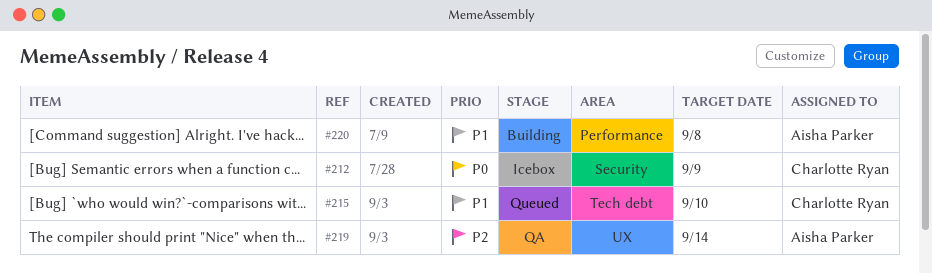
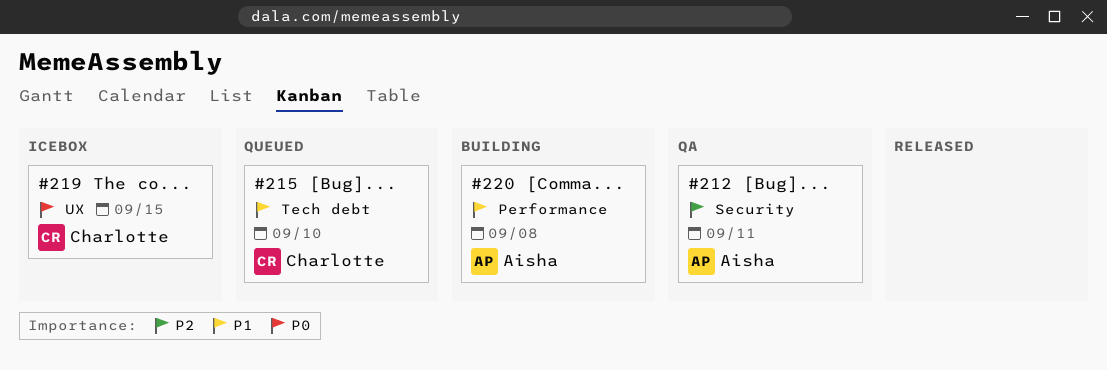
#212, status: Icebox -> QA
#212, owner: Charlotte Ryan -> Aisha Parker
#212, priority: P0 -> P2
#212, due: Sep 9 -> Sep 11
#219, status: QA -> Icebox
#219, owner: Aisha Parker -> Charlotte Ryan
#219, priority: P2 -> P0
#219, due: Sep 14 -> Sep 15

